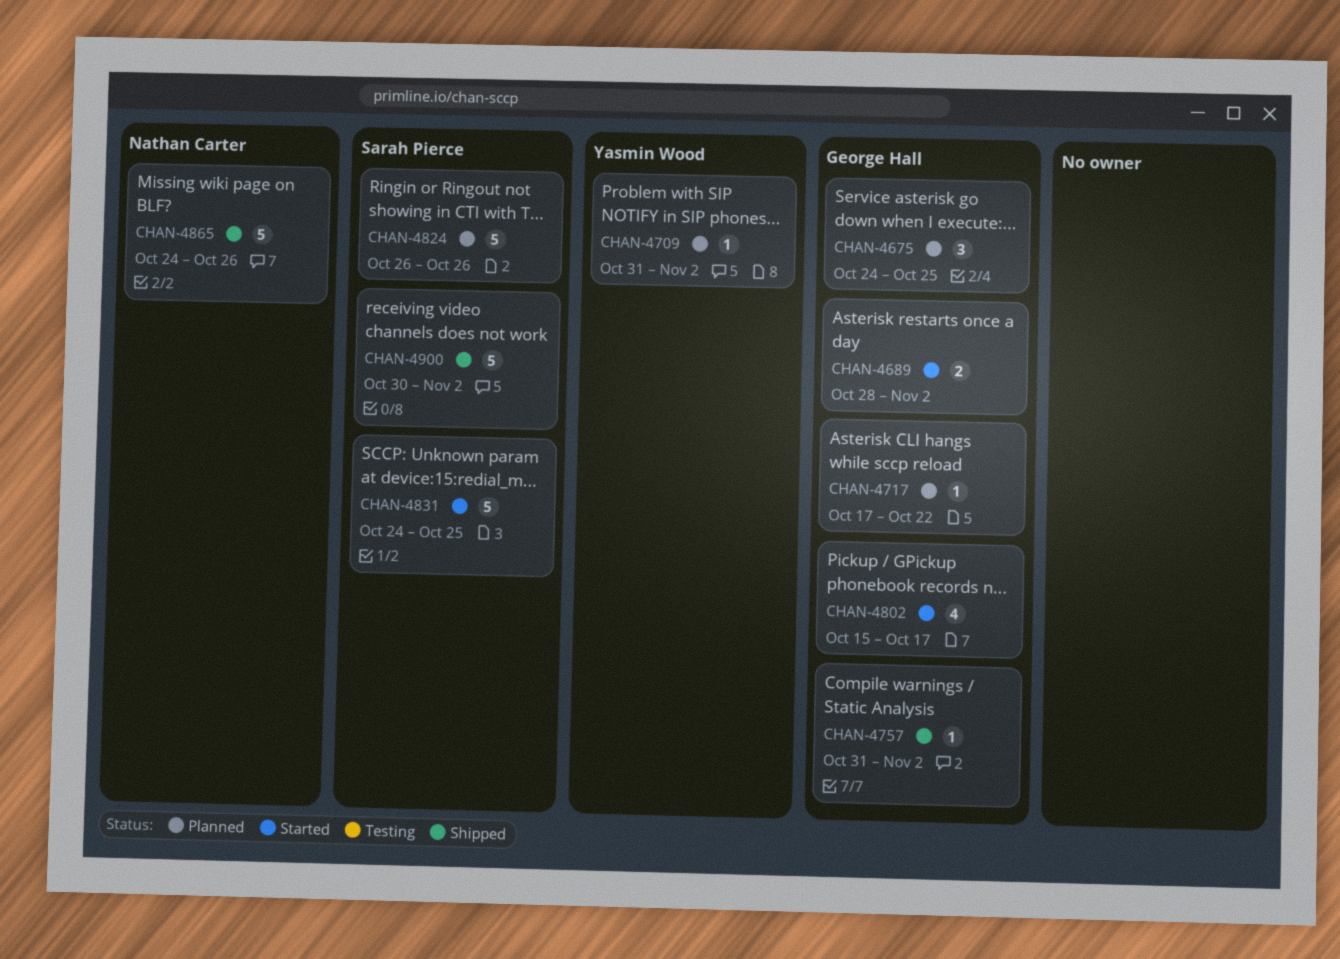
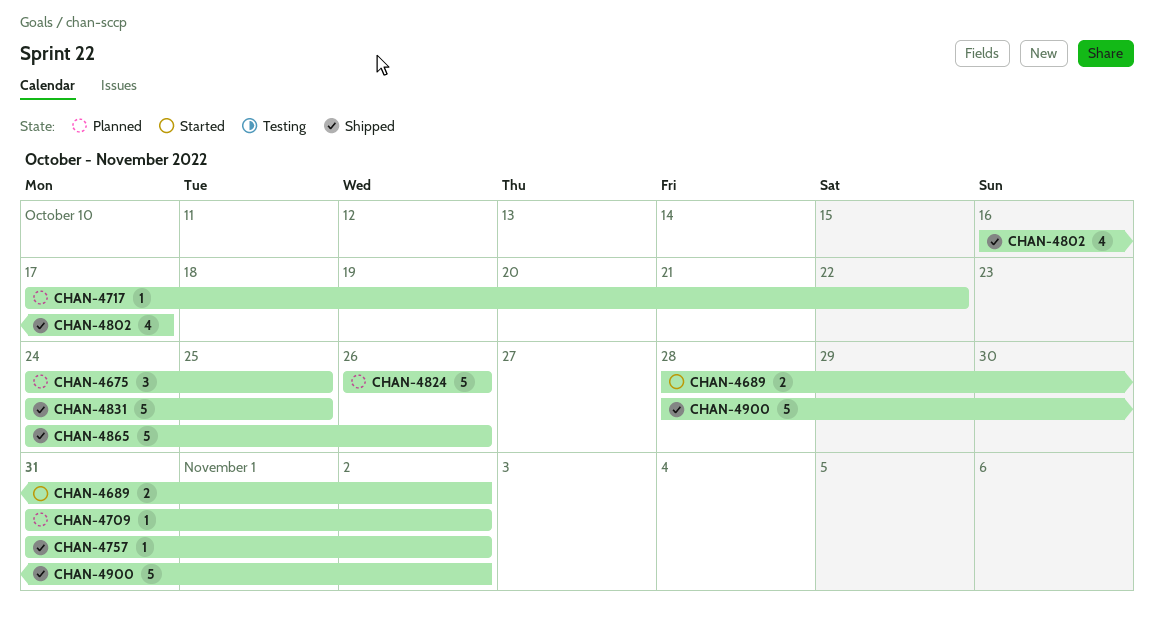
CHAN-4802, status: Started -> Shipped
CHAN-4802, start: Oct 15 -> Oct 16
CHAN-4831, status: Started -> Shipped
CHAN-4900, start: Oct 30 -> Oct 28

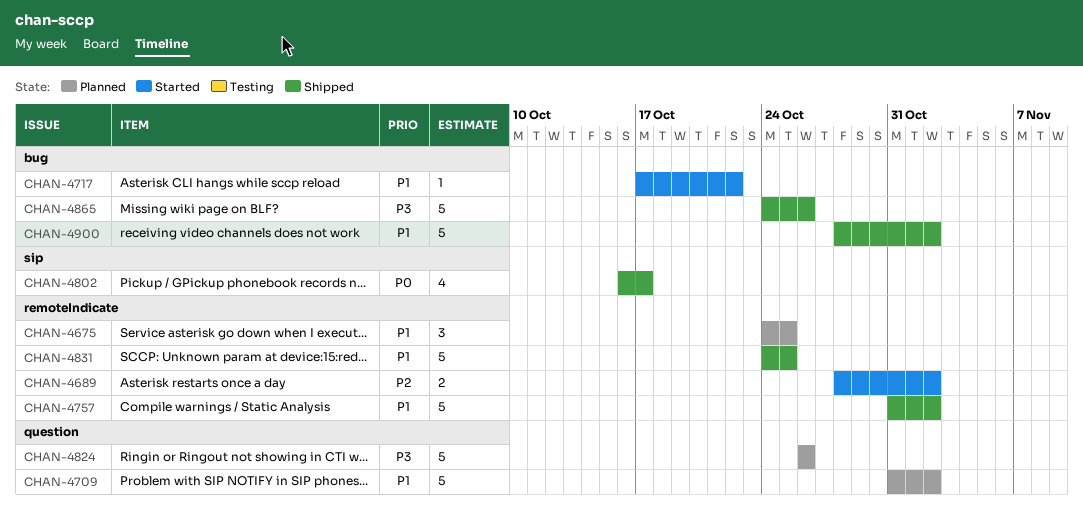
CHAN-4709, estimate: 1 -> 5
CHAN-4717, status: Planned -> Started
CHAN-4757, estimate: 1 -> 5

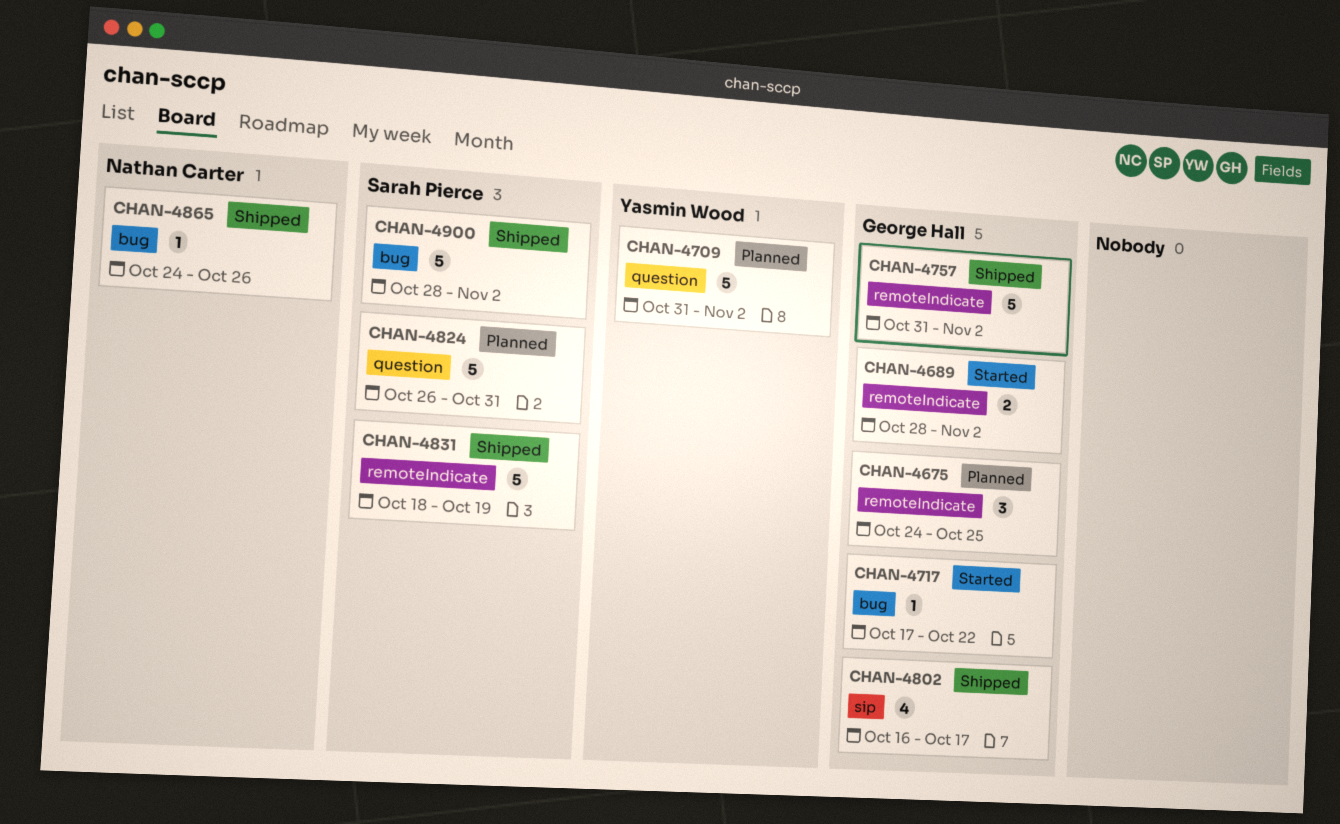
CHAN-4824, due: Oct 26 -> Oct 31
CHAN-4831, start: Oct 24 -> Oct 18
CHAN-4831, due: Oct 25 -> Oct 19
CHAN-4865, estimate: 5 -> 1

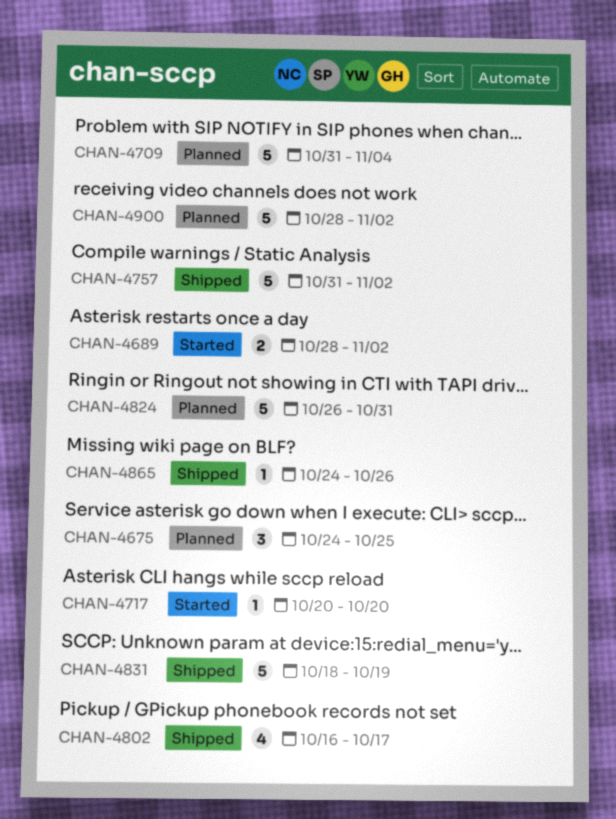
CHAN-4709, due: Nov 2 -> Nov 4
CHAN-4717, start: Oct 17 -> Oct 20
CHAN-4717, due: Oct 22 -> Oct 20
CHAN-4900, status: Shipped -> Planned

